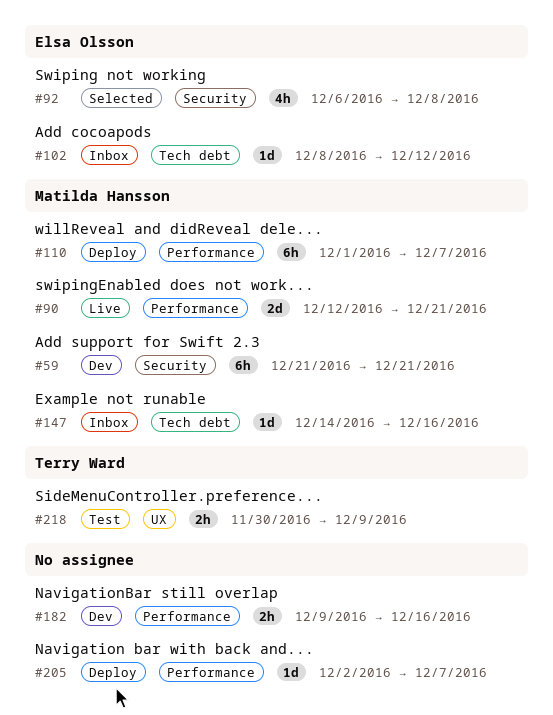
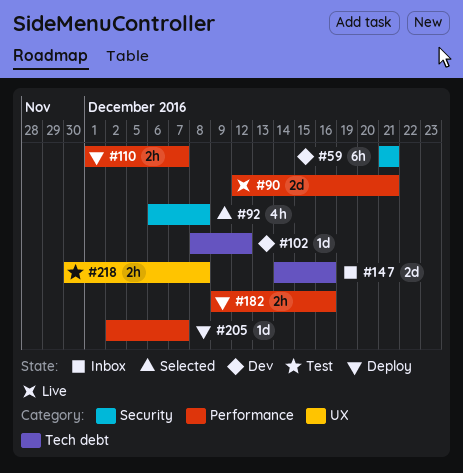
#102, status: Inbox -> Dev
#110, estimate: 6h -> 2h
#147, estimate: 1d -> 2d
#182, status: Dev -> Deploy
#218, due: Dec 9 -> Dec 8

